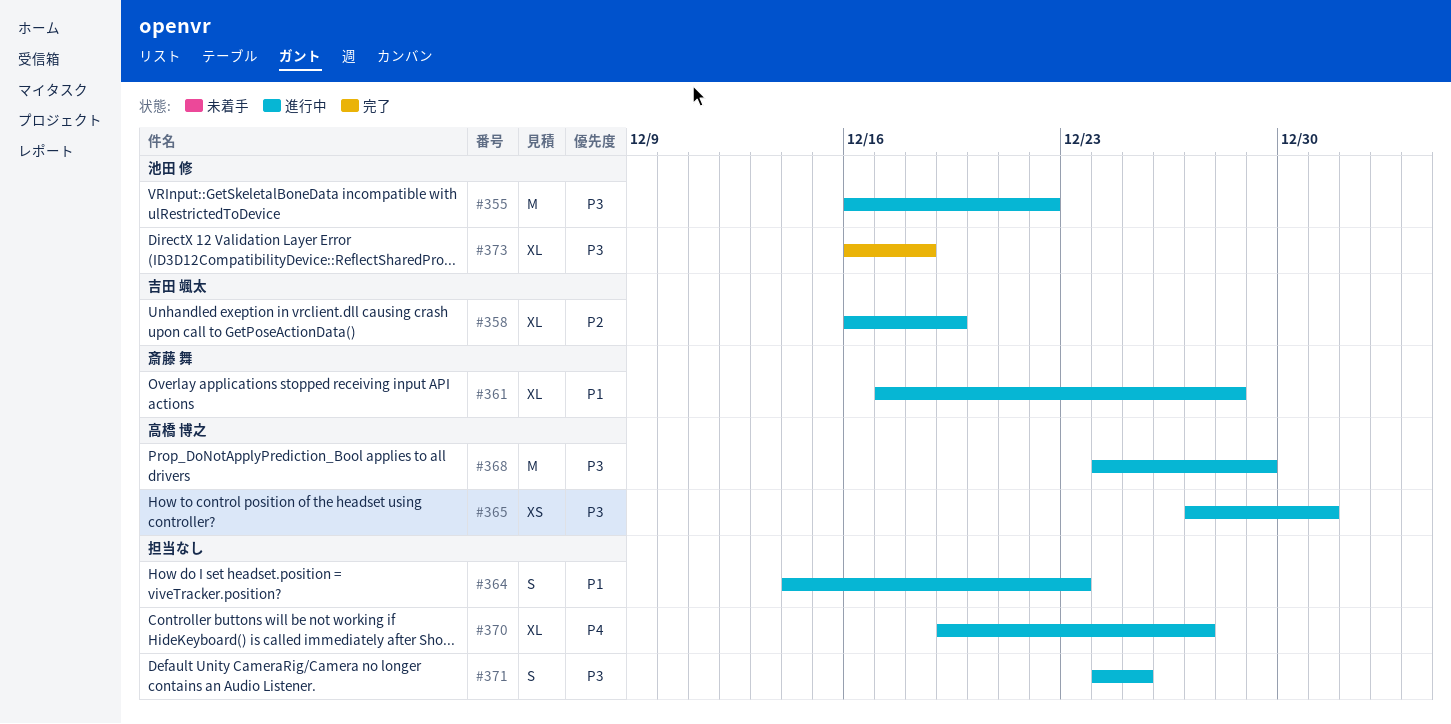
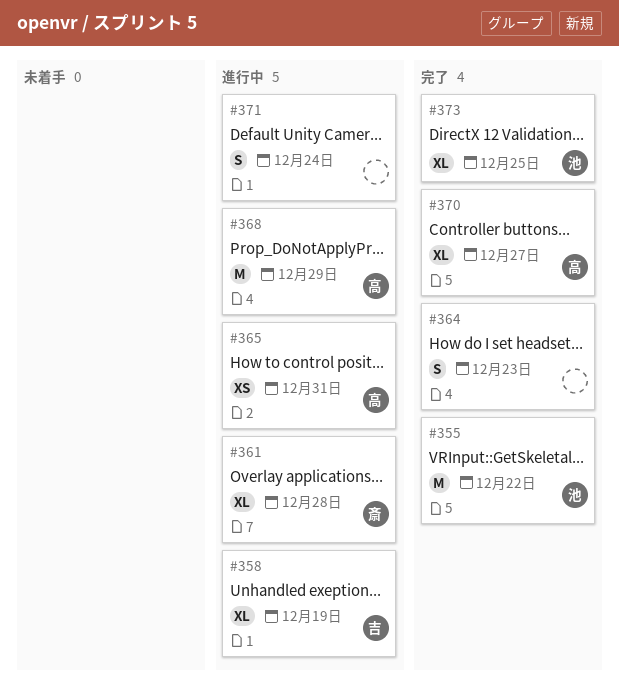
#355, status: 進行中 -> 完了
#364, status: 進行中 -> 完了
#370, status: 進行中 -> 完了
#370, owner: none -> 高橋 博之
#371, due: Dec 25 -> Dec 24
#373, due: Dec 18 -> Dec 25

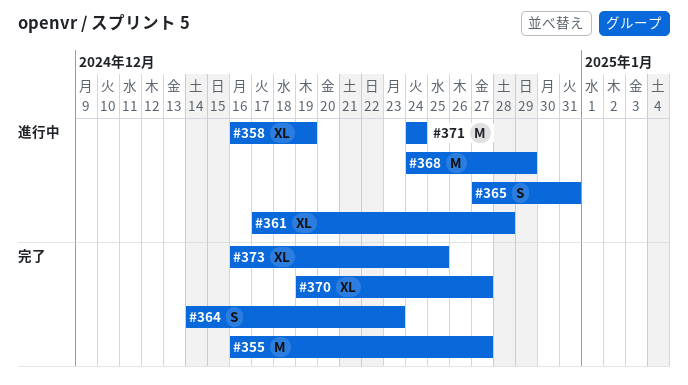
#355, due: Dec 22 -> Dec 27
#365, estimate: XS -> S
#371, estimate: S -> M

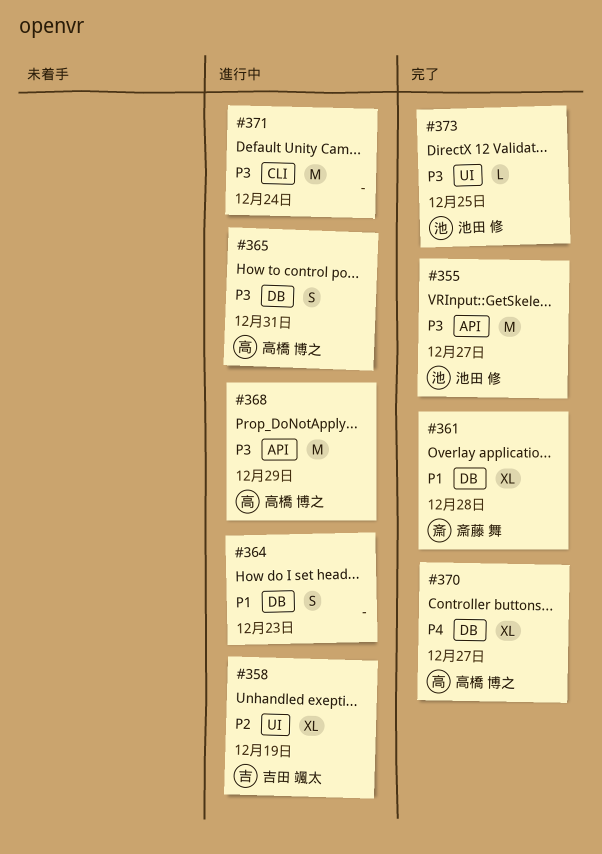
#361, status: 進行中 -> 完了
#364, status: 完了 -> 進行中
#373, estimate: XL -> L

